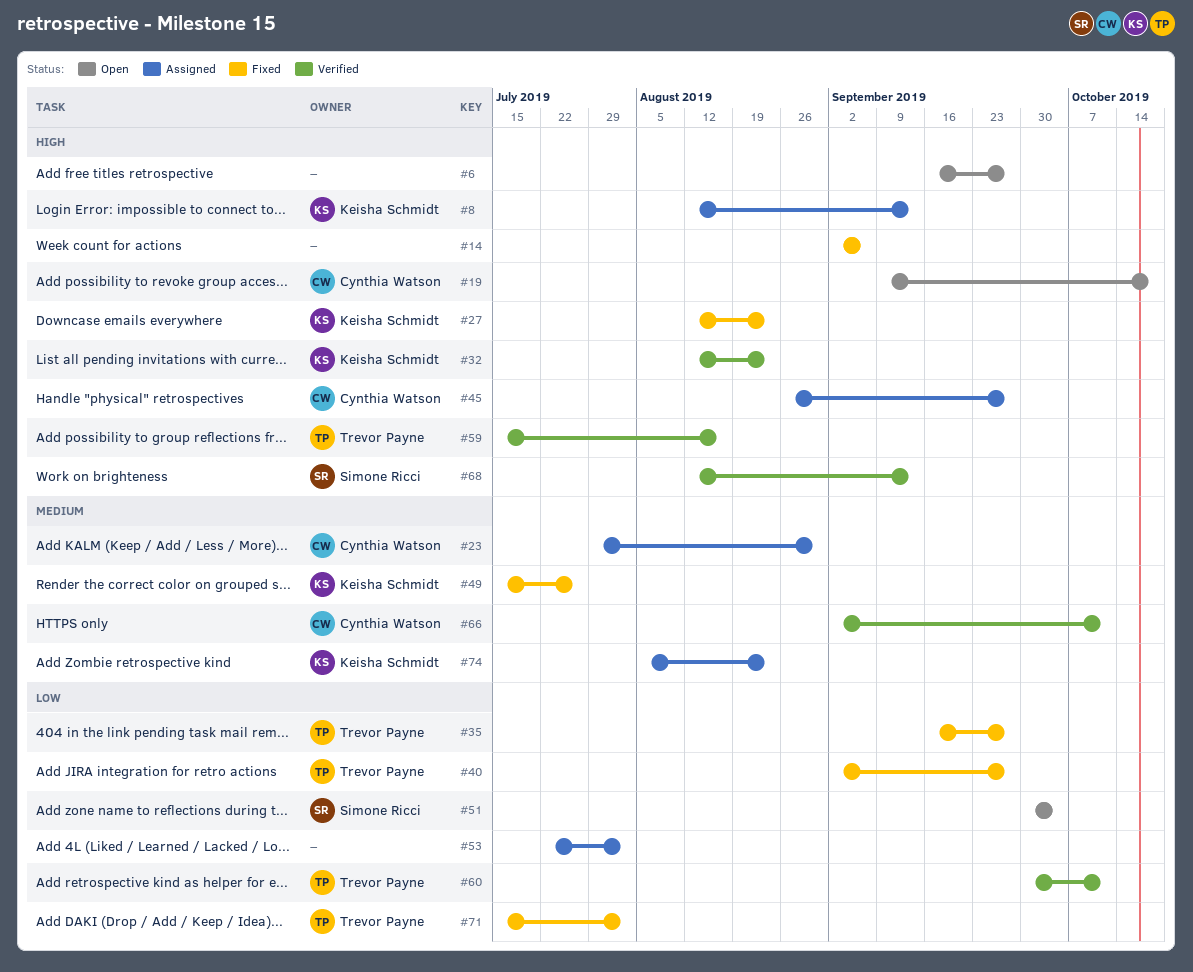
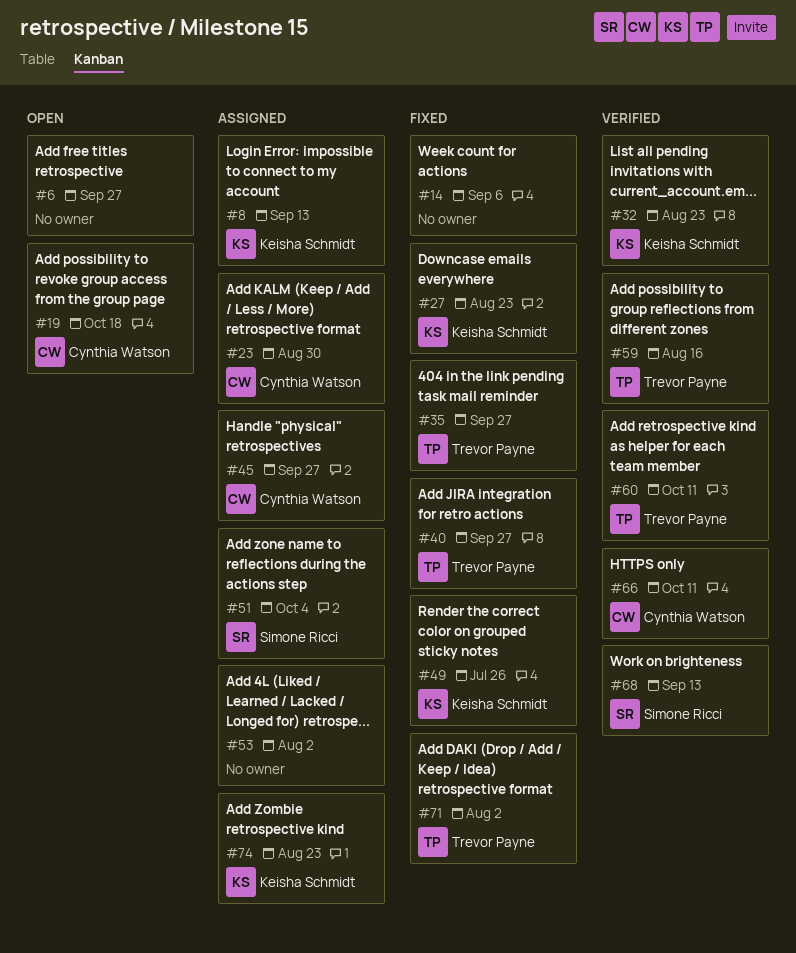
#51, status: Open -> Assigned

